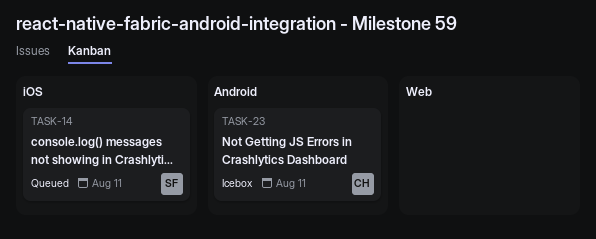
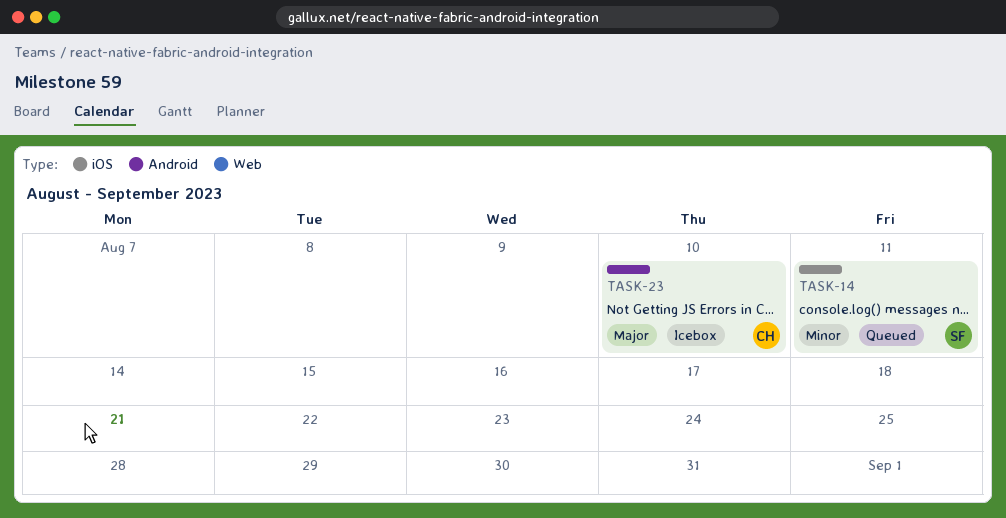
TASK-23, due: Aug 11 -> Aug 10

